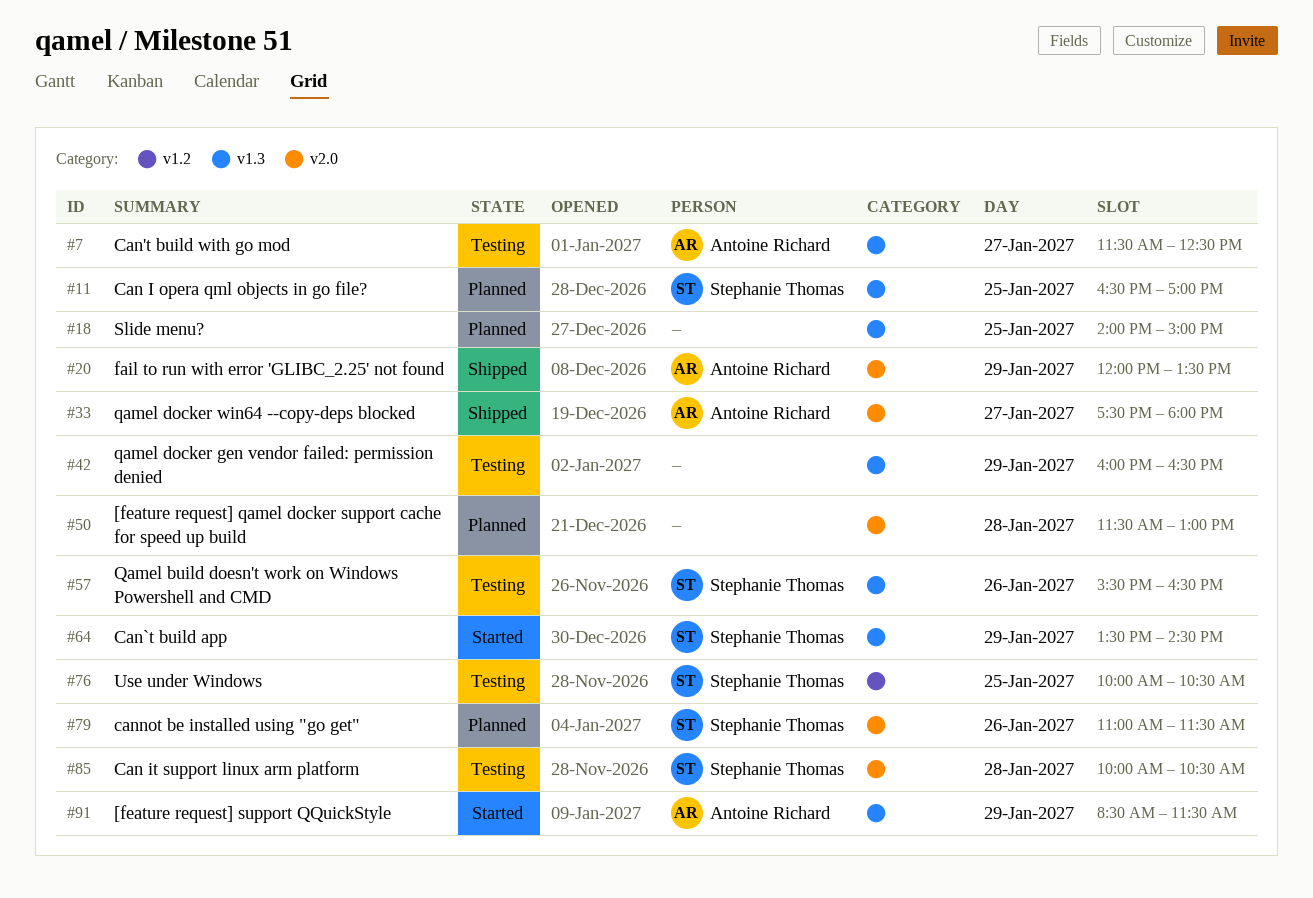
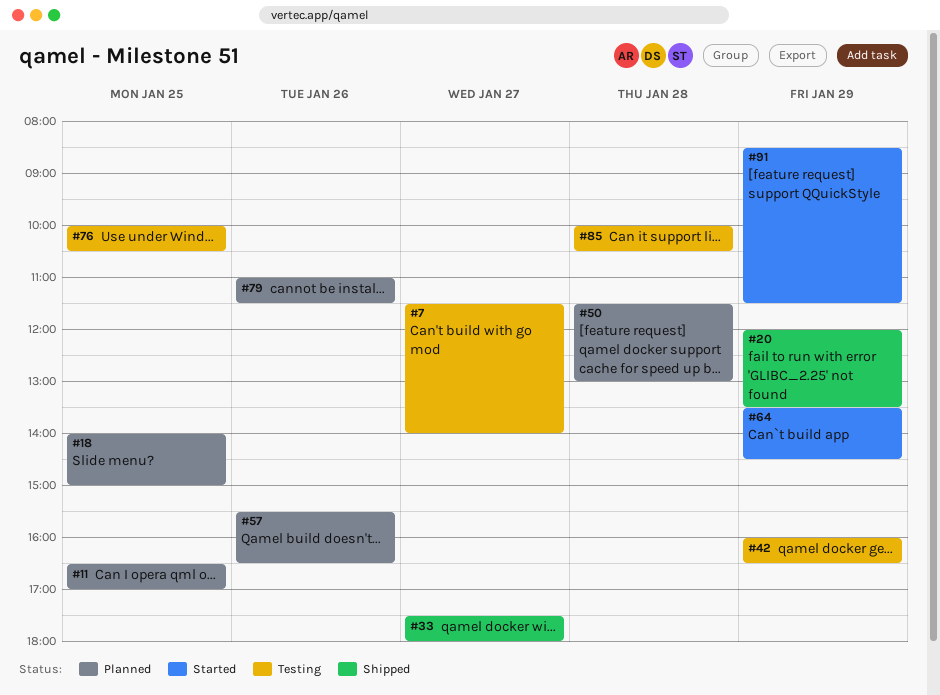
#7, ends: 12:30 -> 14:00
#57, status: Testing -> Planned

